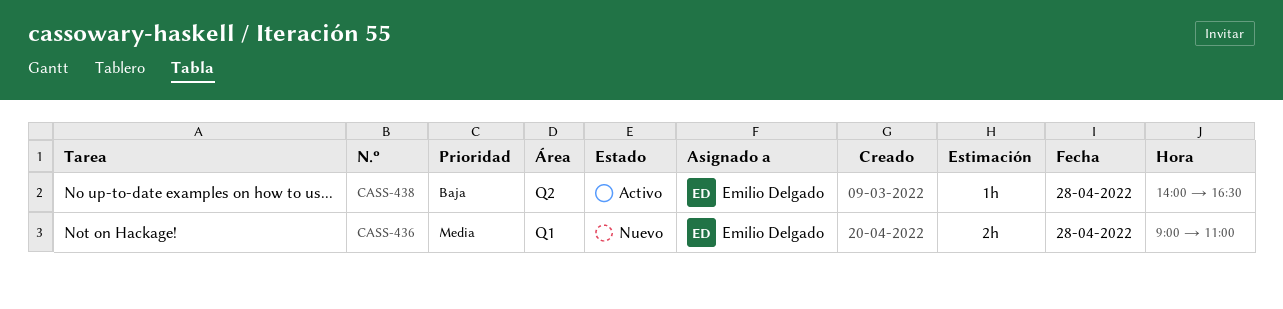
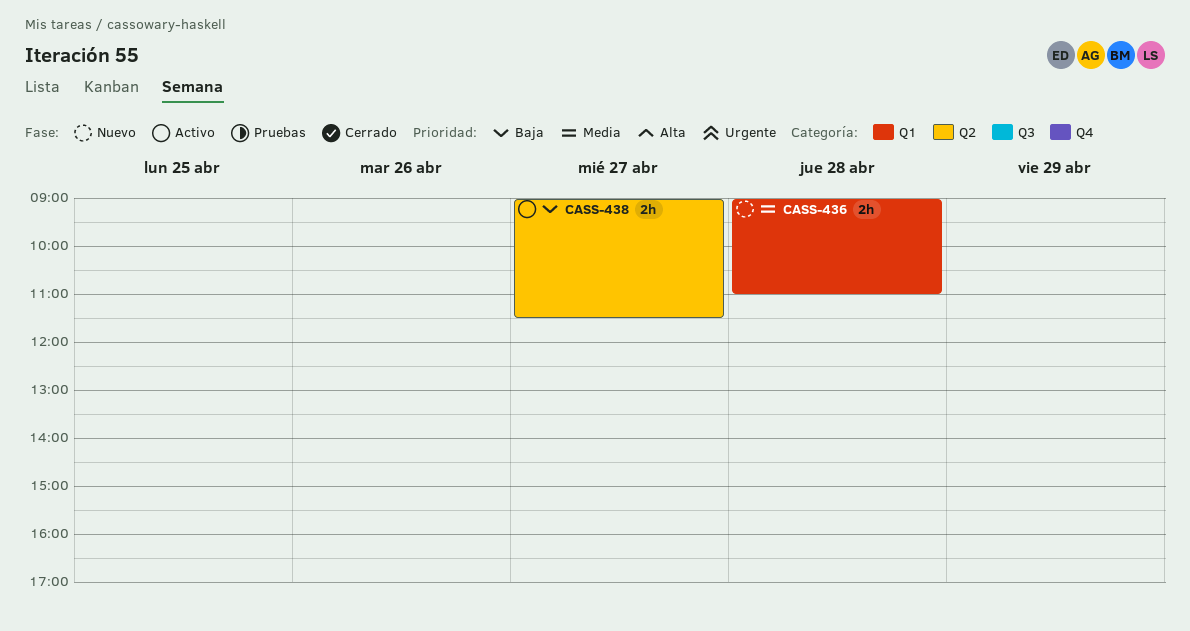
CASS-438, estimate: 1h -> 2h
CASS-438, day: Apr 28 -> Apr 27
CASS-438, begins: 14:00 -> 09:00
CASS-438, ends: 16:30 -> 11:30

